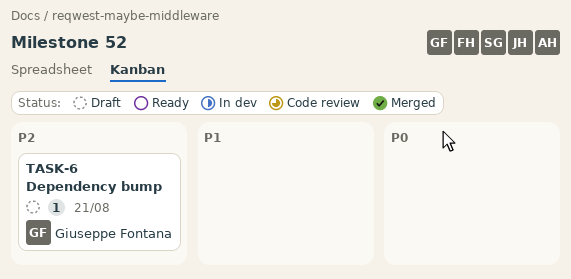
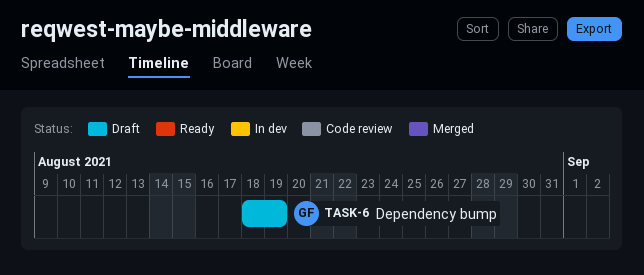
TASK-6, due: Aug 21 -> Aug 19

